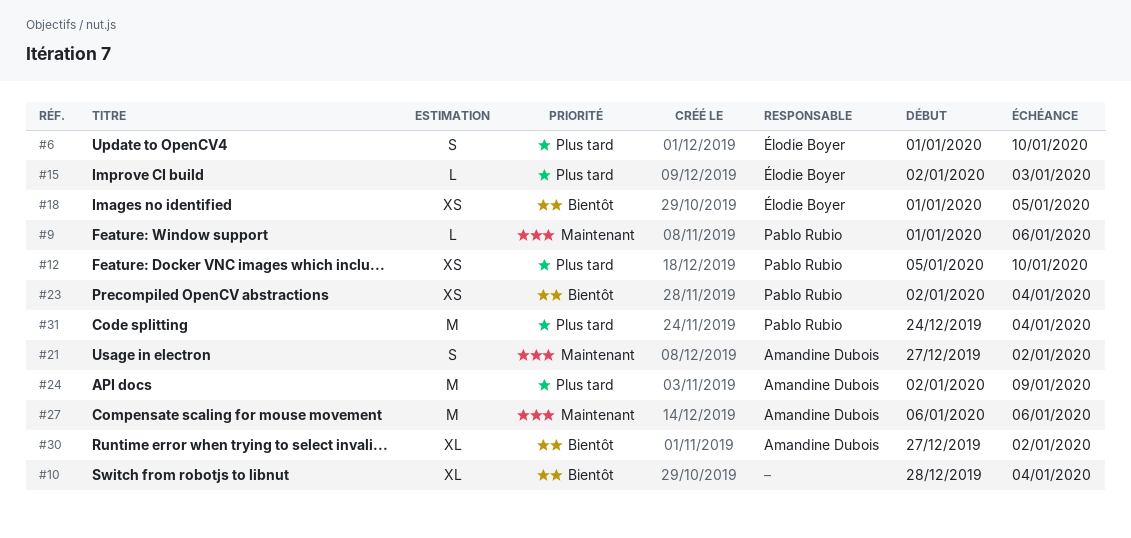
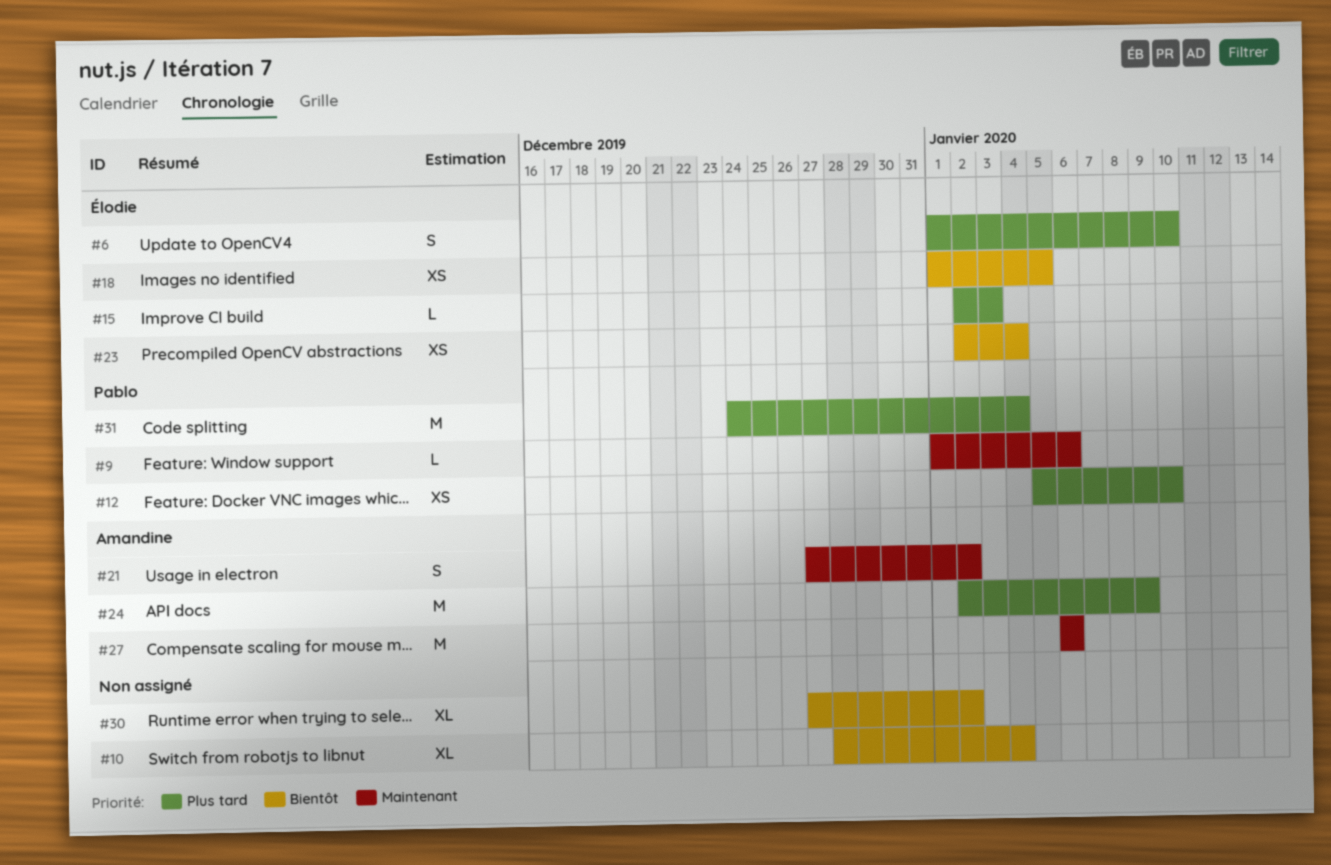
#23, owner: Pablo Rubio -> Élodie Boyer
#30, owner: Amandine Dubois -> none

